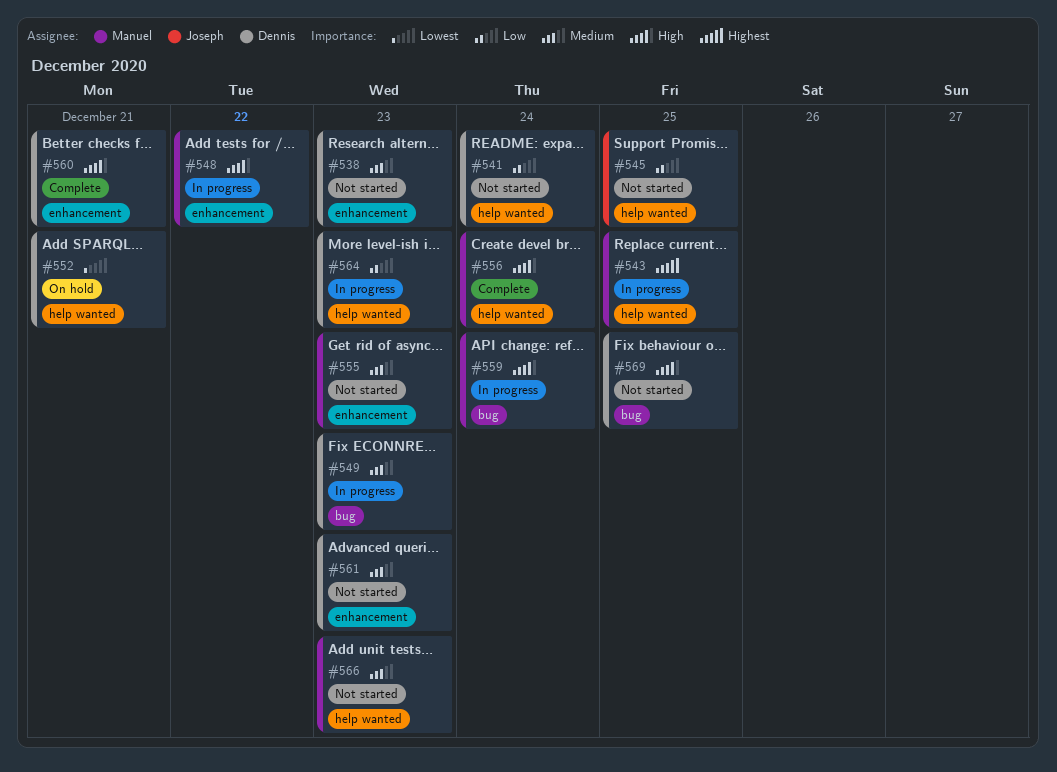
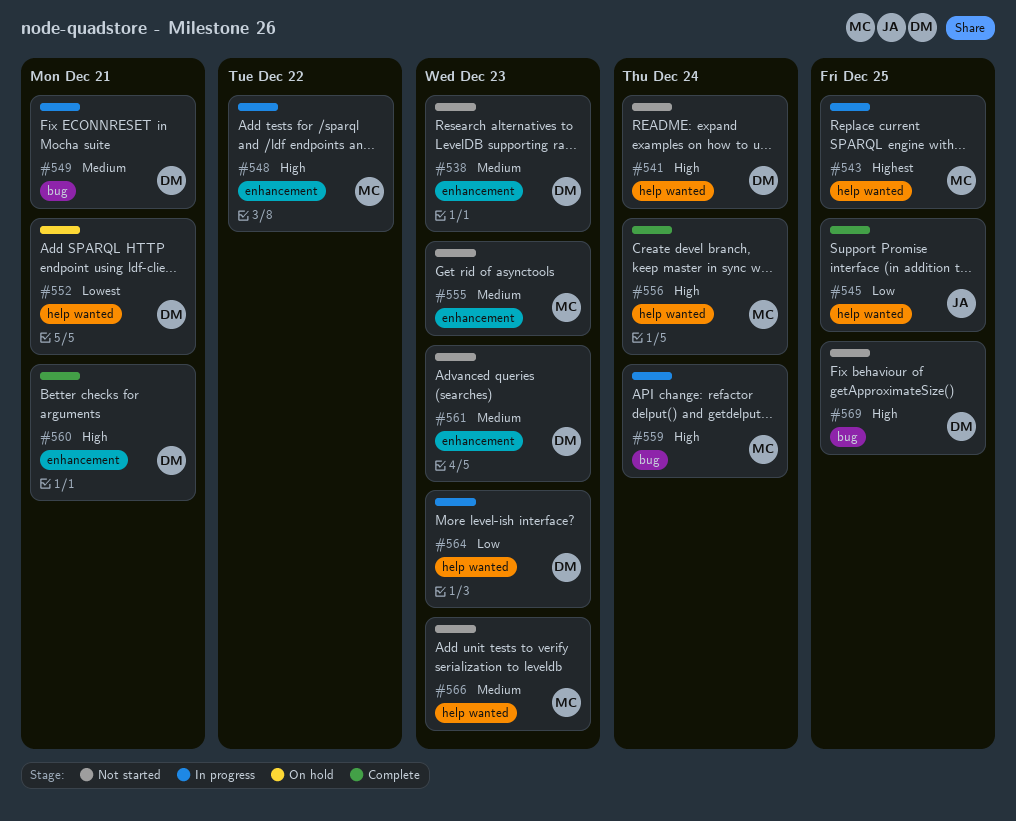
#541, priority: Low -> High
#545, status: Not started -> Complete
#549, due: Dec 23 -> Dec 21

